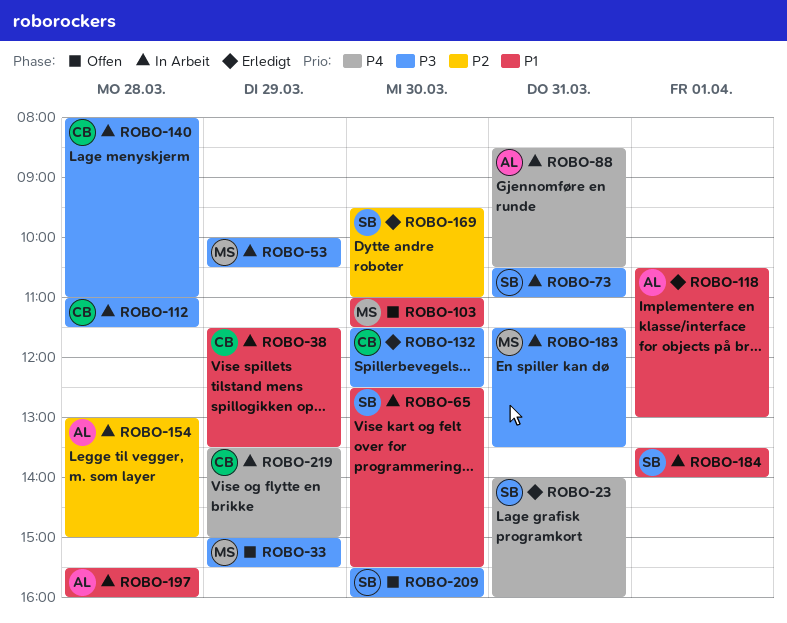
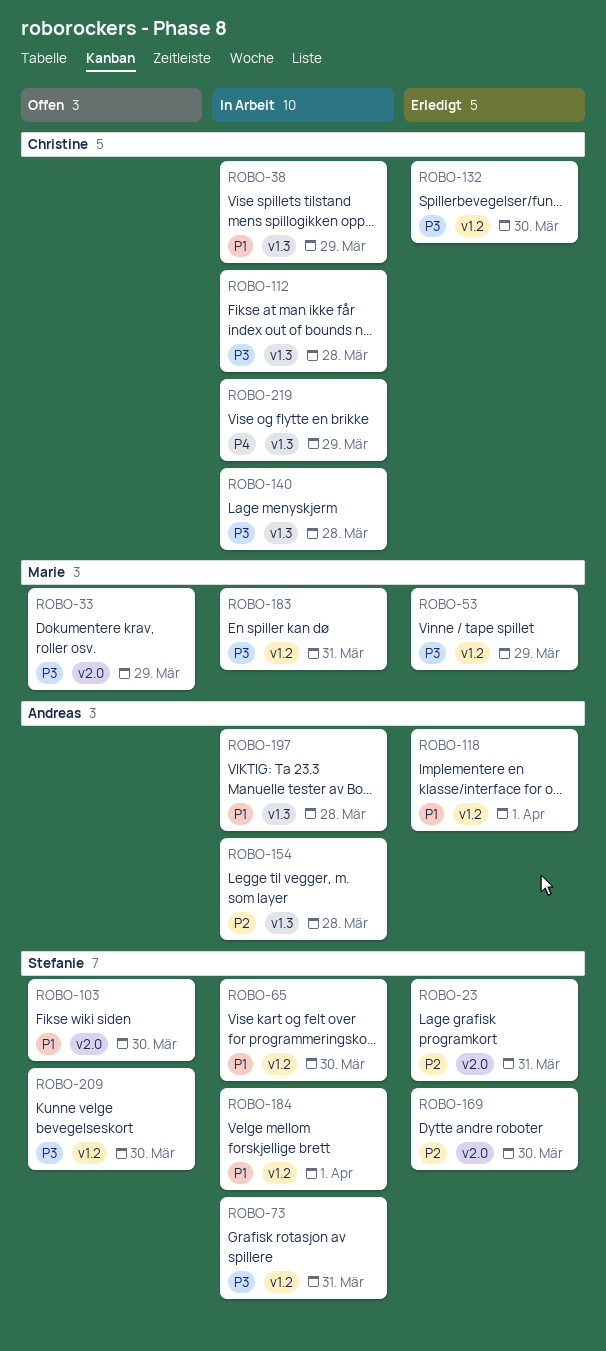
ROBO-23, priority: P4 -> P2
ROBO-53, status: In Arbeit -> Erledigt
ROBO-88: present -> none
ROBO-103, owner: Marie -> Stefanie

